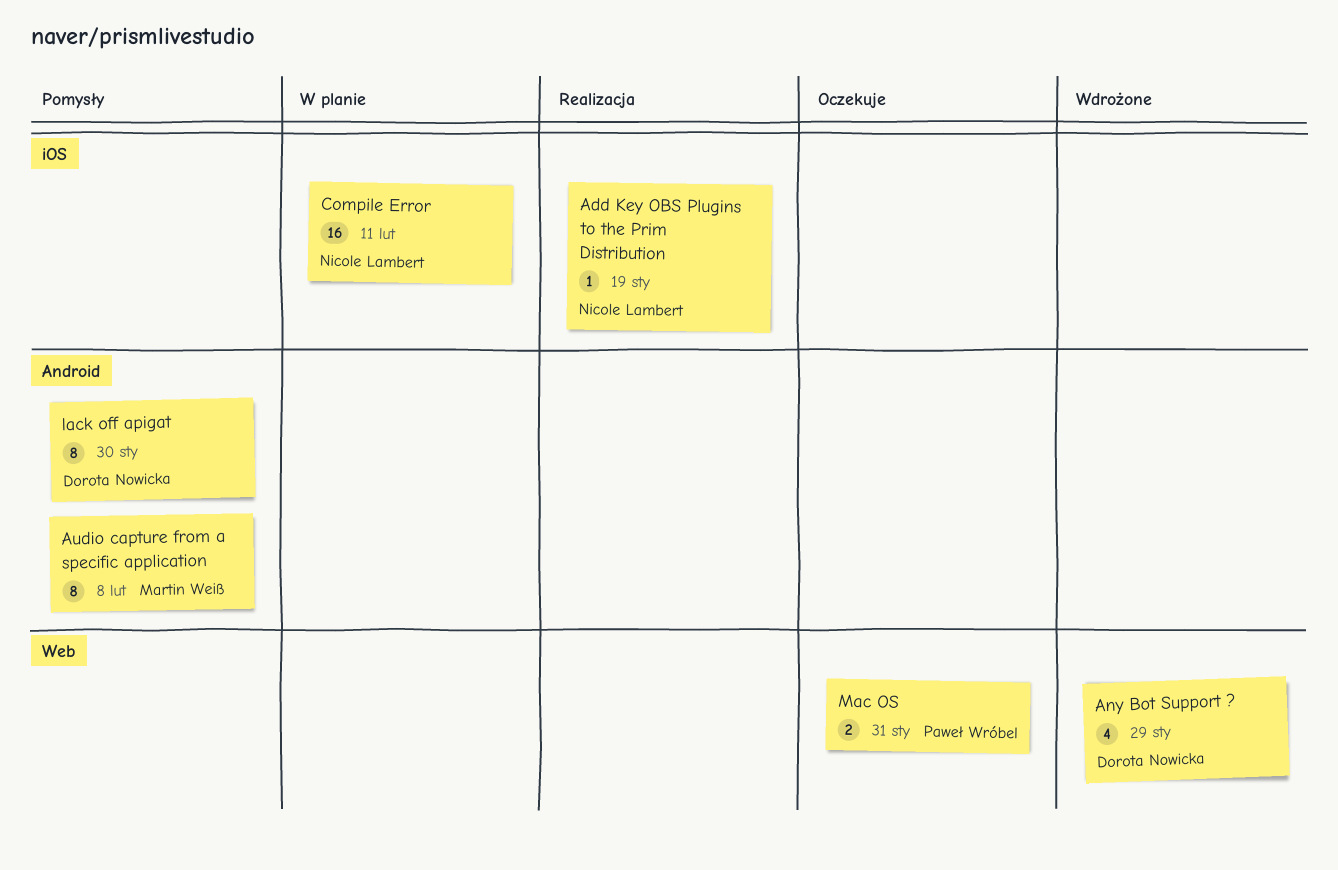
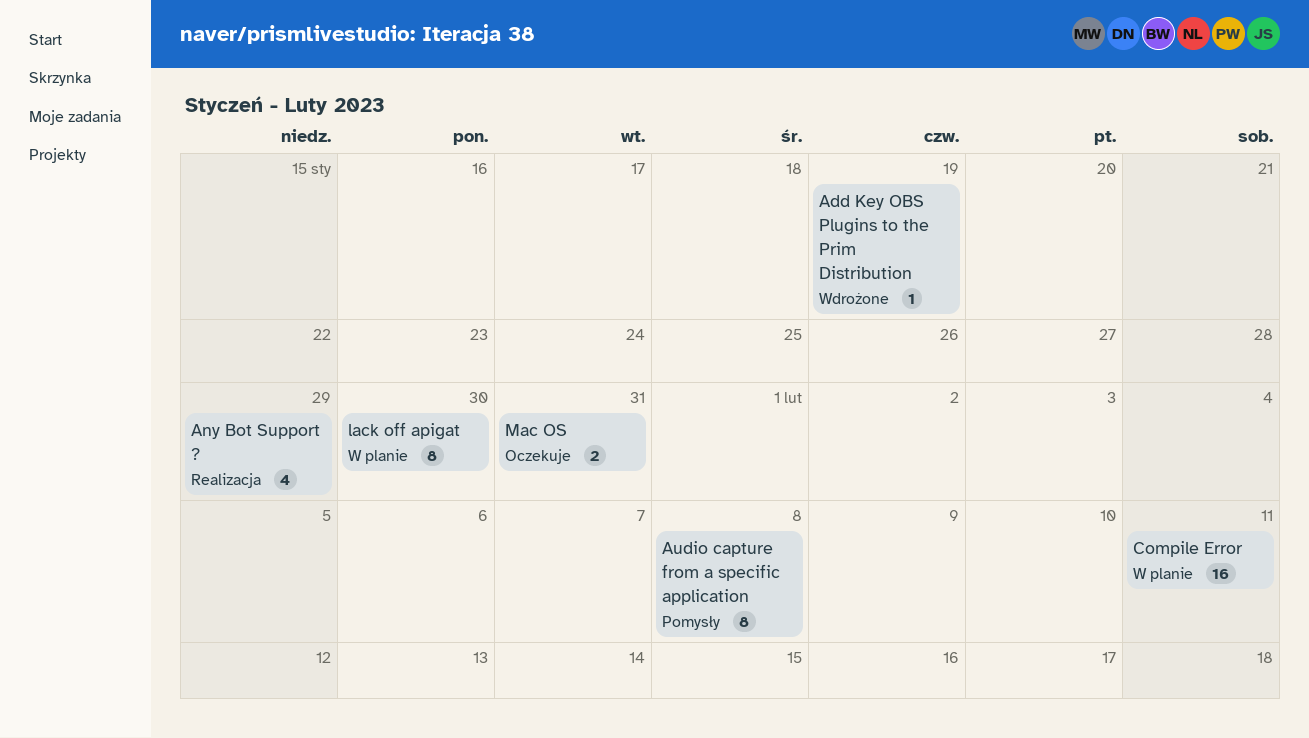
Add Key OBS Plugins to the Prim Distribution, status: Realizacja -> Wdrożone
Any Bot Support ?, status: Wdrożone -> Realizacja
lack off apigat, status: Pomysły -> W planie

